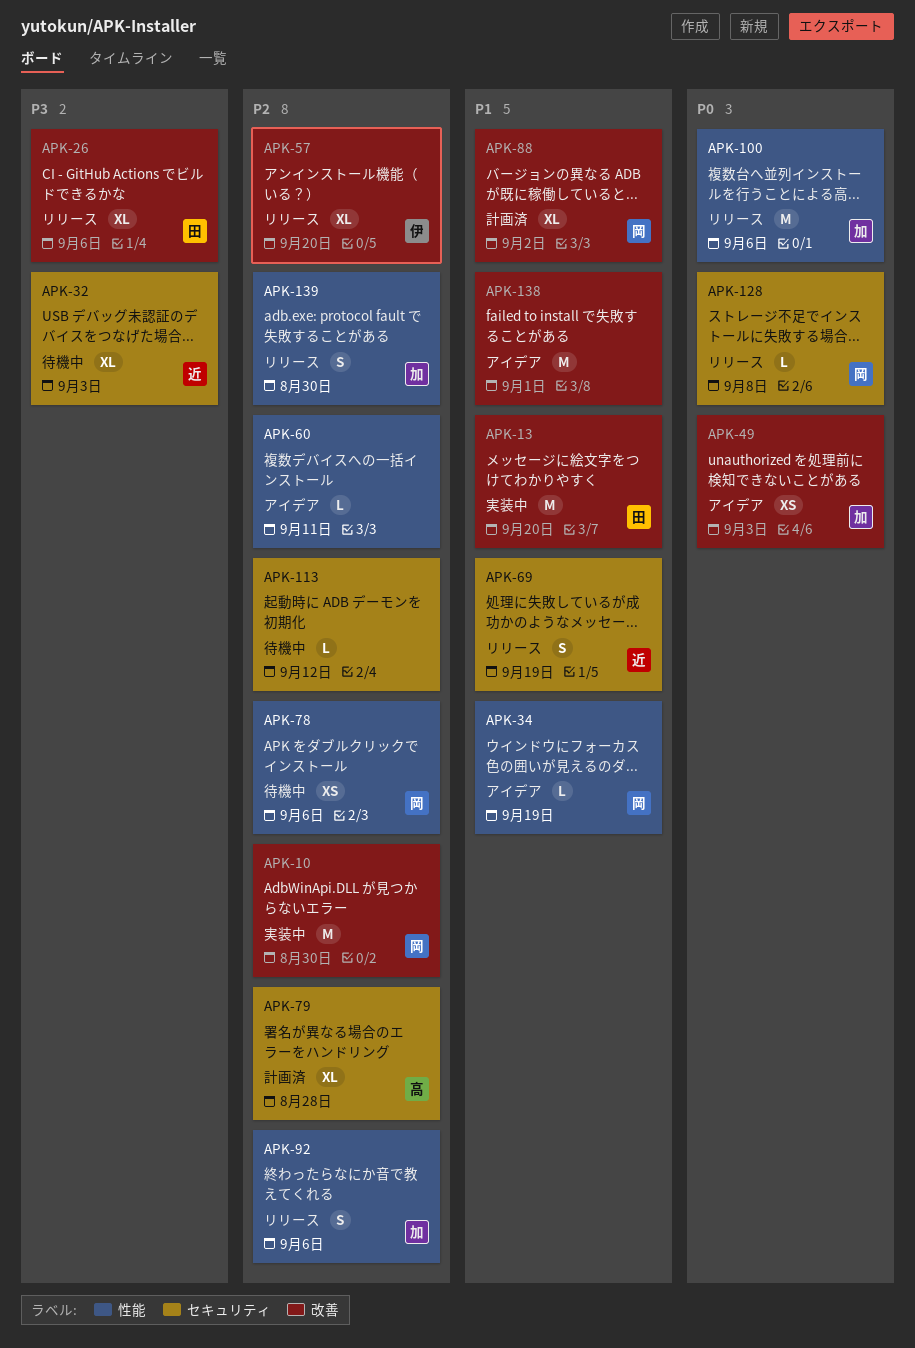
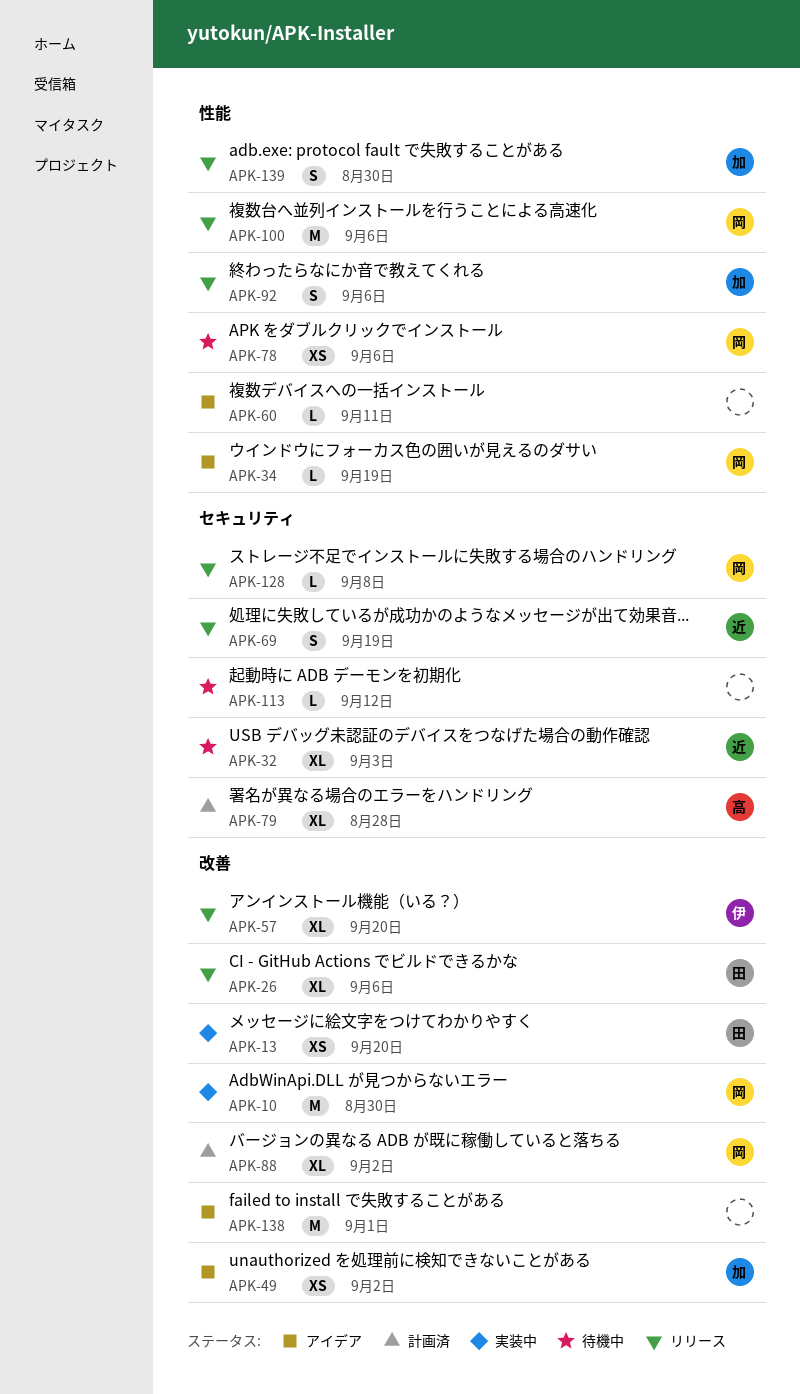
APK-13, estimate: M -> XS
APK-49, due: Sep 3 -> Sep 2
APK-100, owner: 加 -> 岡

